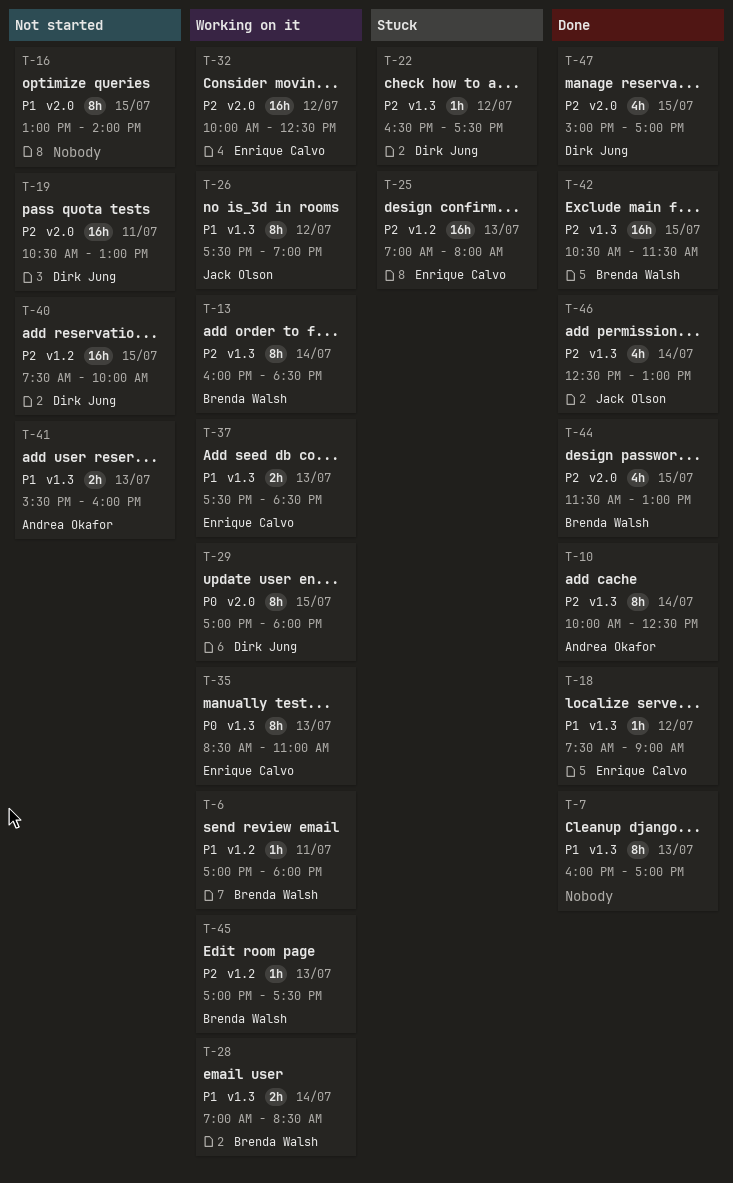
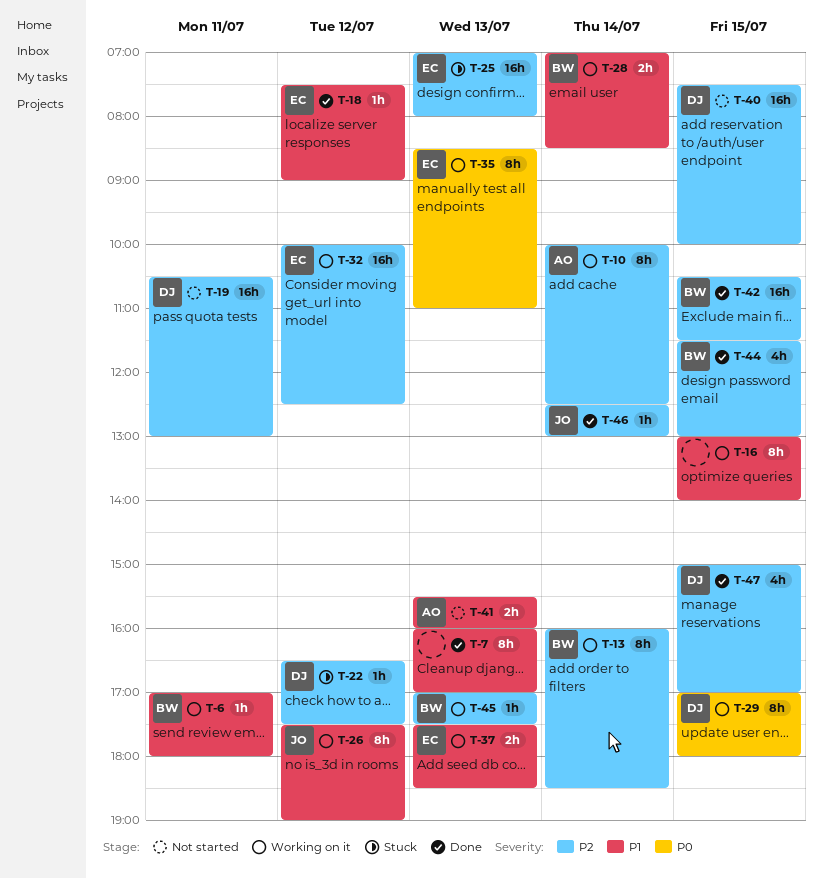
T-10, status: Done -> Working on it
T-16, status: Not started -> Working on it
T-46, estimate: 4h -> 1h

